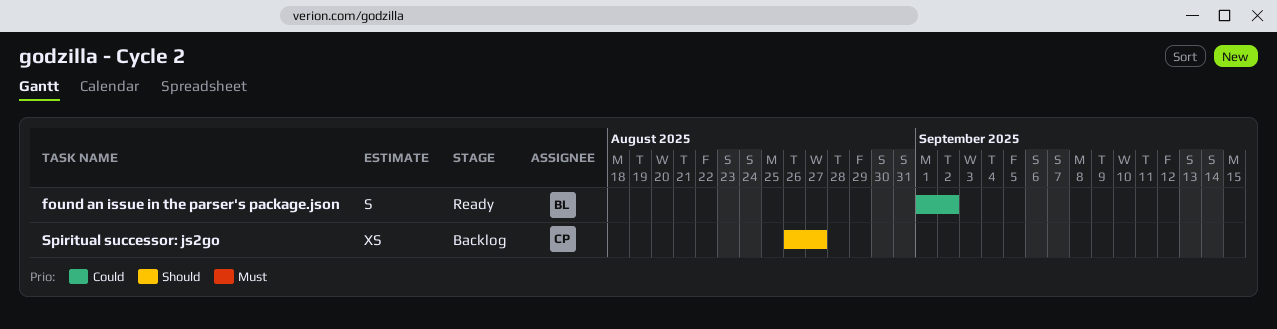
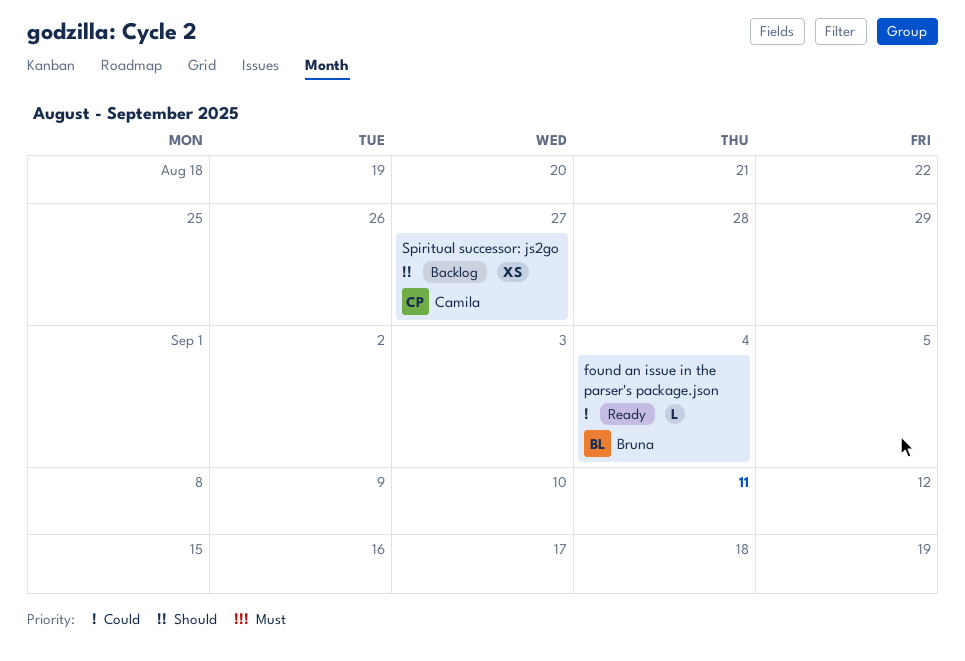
found an issue in the parser's package.json, estimate: S -> L
found an issue in the parser's package.json, due: Sep 2 -> Sep 4

